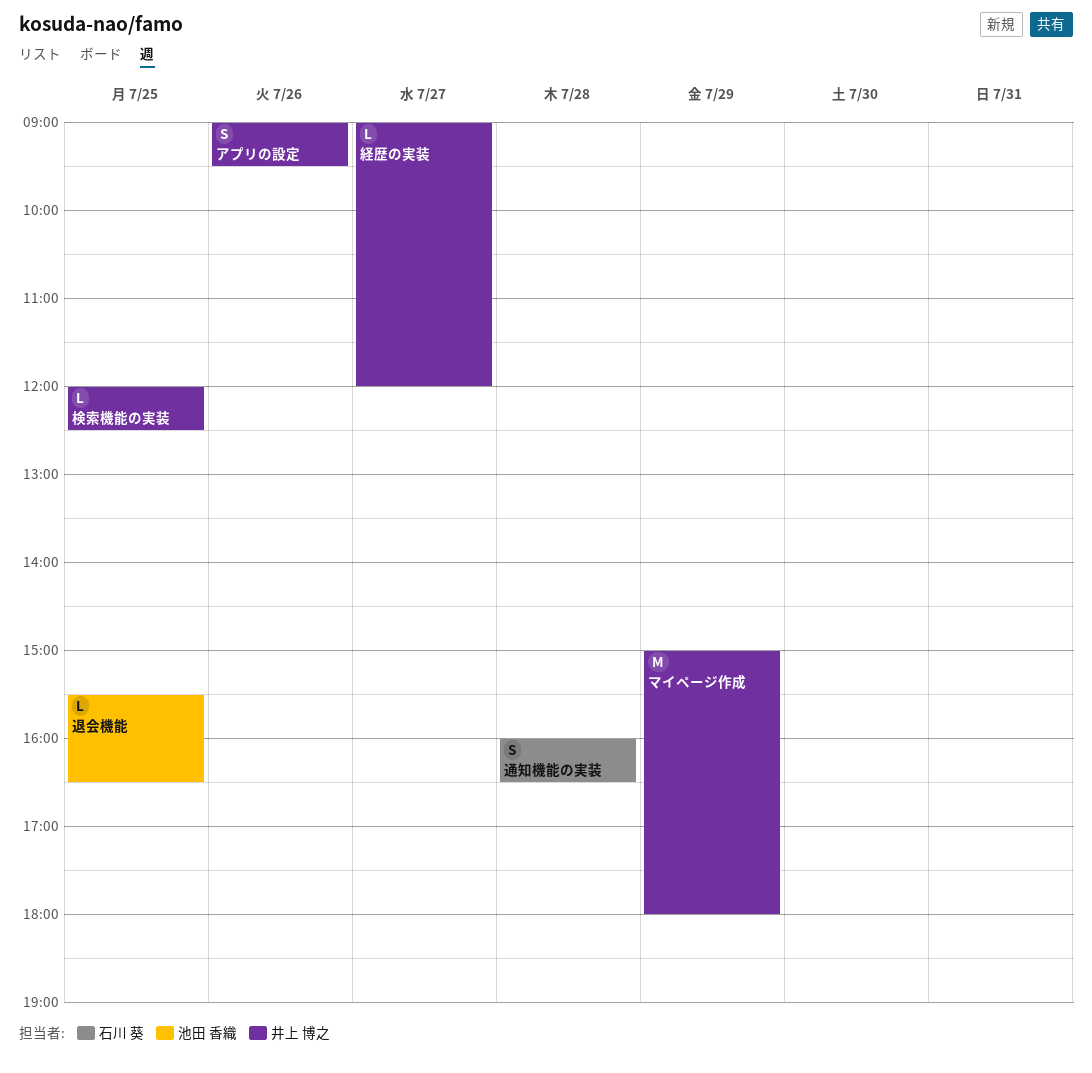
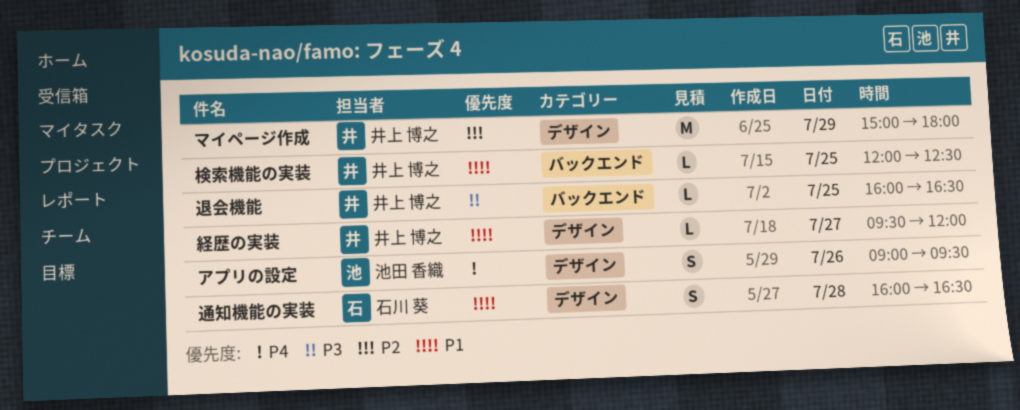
アプリの設定, owner: 井上 博之 -> 池田 香織
経歴の実装, begins: 09:00 -> 09:30
退会機能, owner: 池田 香織 -> 井上 博之
退会機能, begins: 15:30 -> 16:00

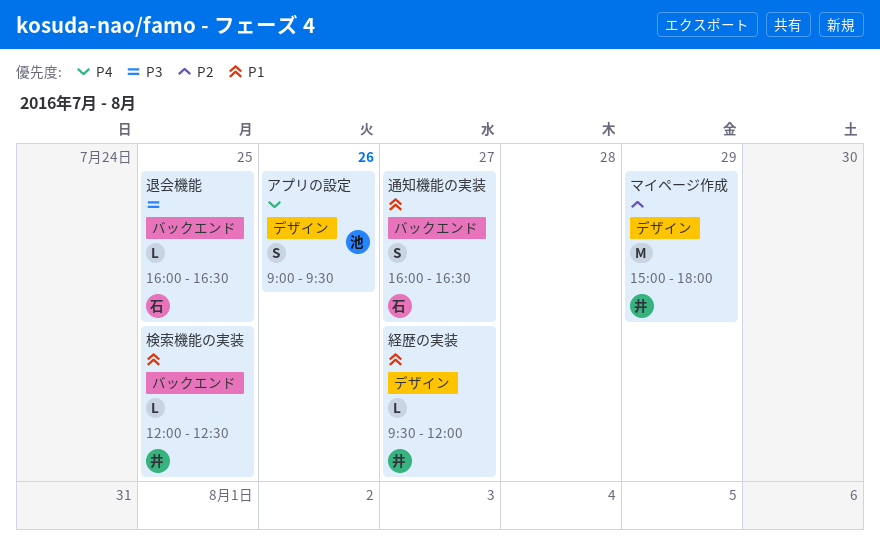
退会機能, owner: 井上 博之 -> 石川 葵
通知機能の実装, label: デザイン -> バックエンド
通知機能の実装, day: Jul 28 -> Jul 27

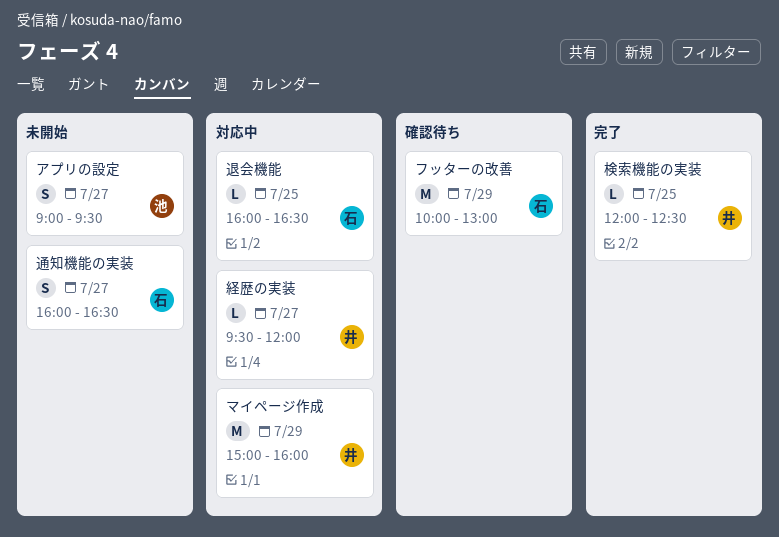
アプリの設定, day: Jul 26 -> Jul 27
フッターの改善: none -> present
マイページ作成, ends: 18:00 -> 16:00

